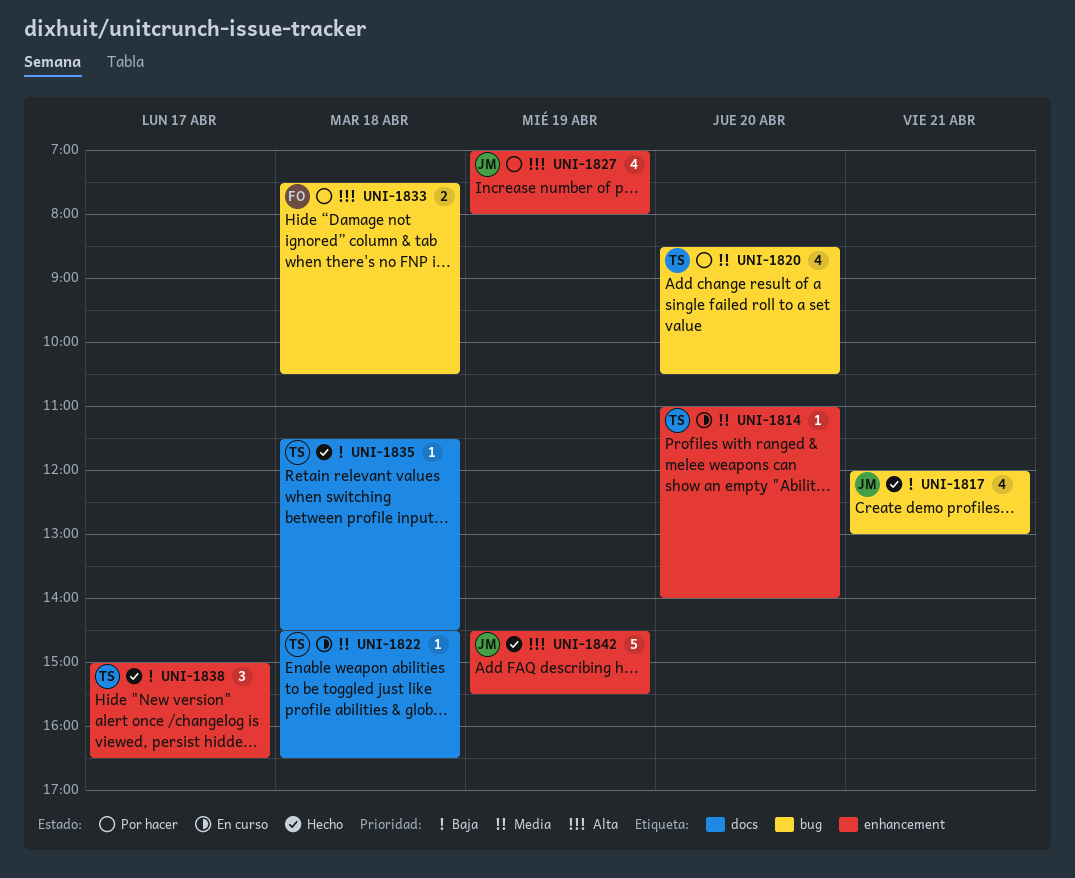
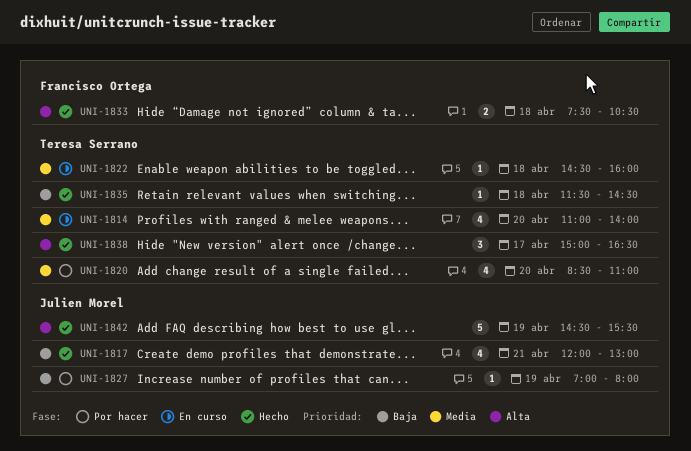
UNI-1814, estimate: 1 -> 4
UNI-1820, ends: 10:30 -> 11:00
UNI-1822, ends: 16:30 -> 16:00
UNI-1827, priority: Alta -> Baja
UNI-1827, estimate: 4 -> 1
UNI-1833, status: Por hacer -> Hecho
UNI-1838, priority: Baja -> Alta

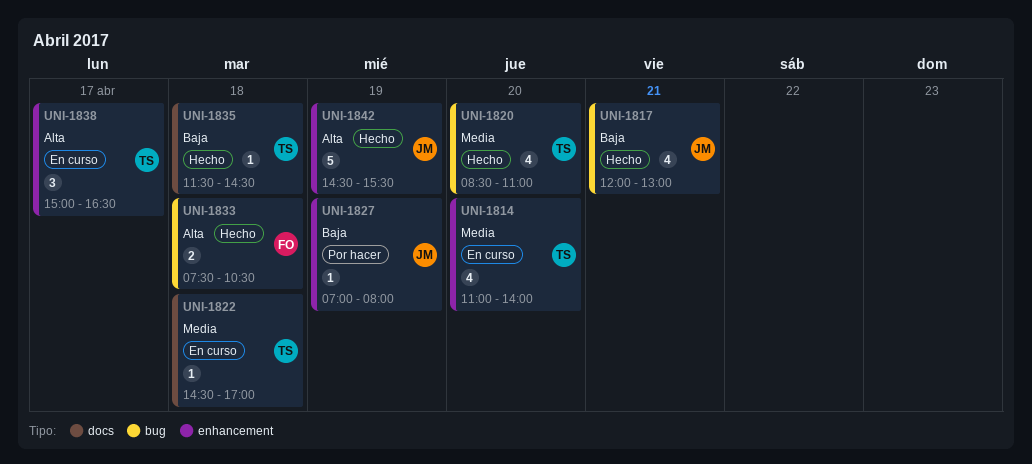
UNI-1820, status: Por hacer -> Hecho
UNI-1822, ends: 16:00 -> 17:00
UNI-1838, status: Hecho -> En curso

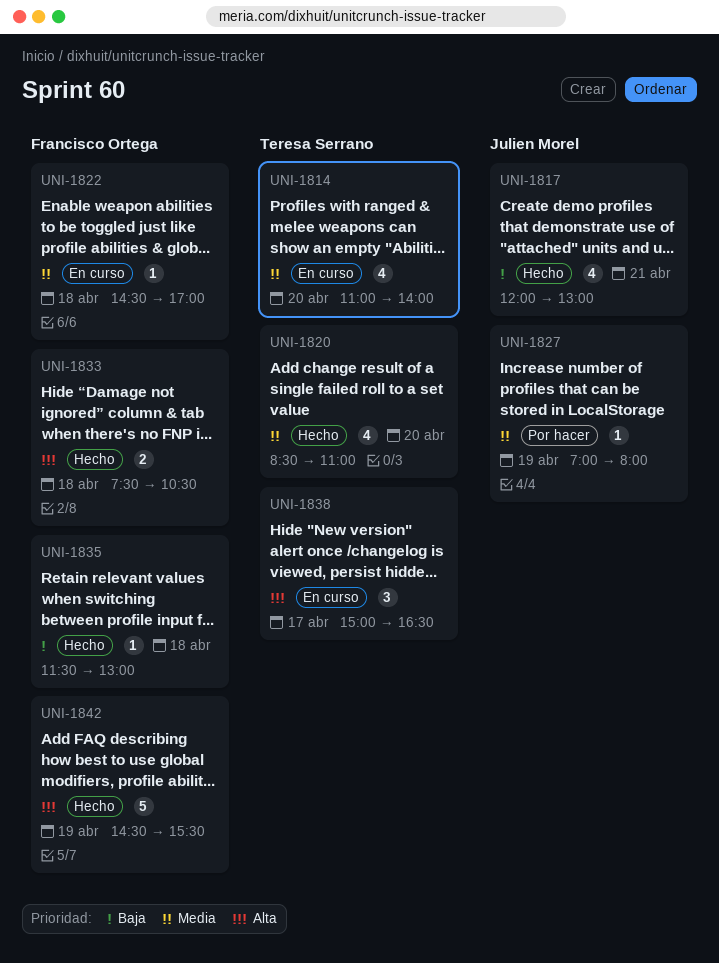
UNI-1822, owner: Teresa Serrano -> Francisco Ortega
UNI-1827, priority: Baja -> Media
UNI-1835, owner: Teresa Serrano -> Francisco Ortega
UNI-1835, ends: 14:30 -> 13:00
UNI-1842, owner: Julien Morel -> Francisco Ortega

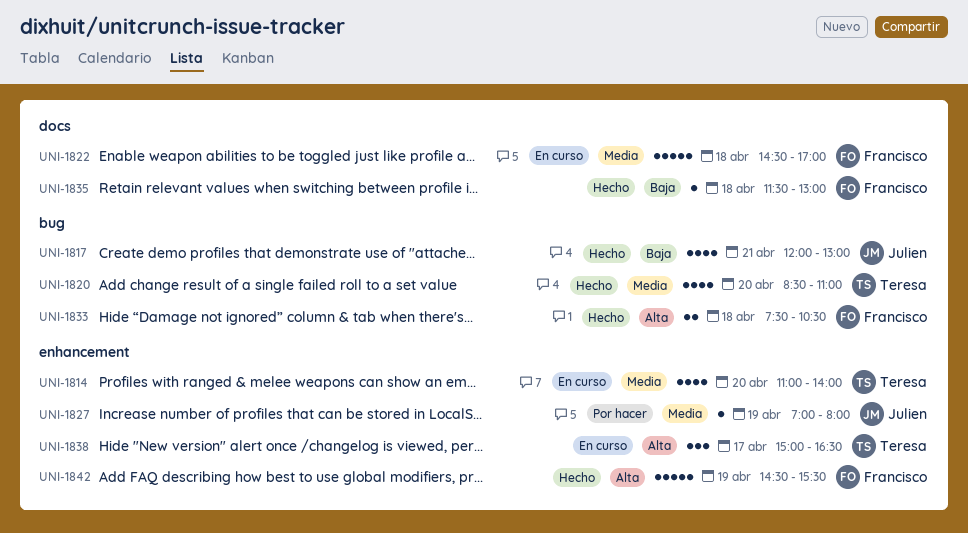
UNI-1822, estimate: 1 -> 5

